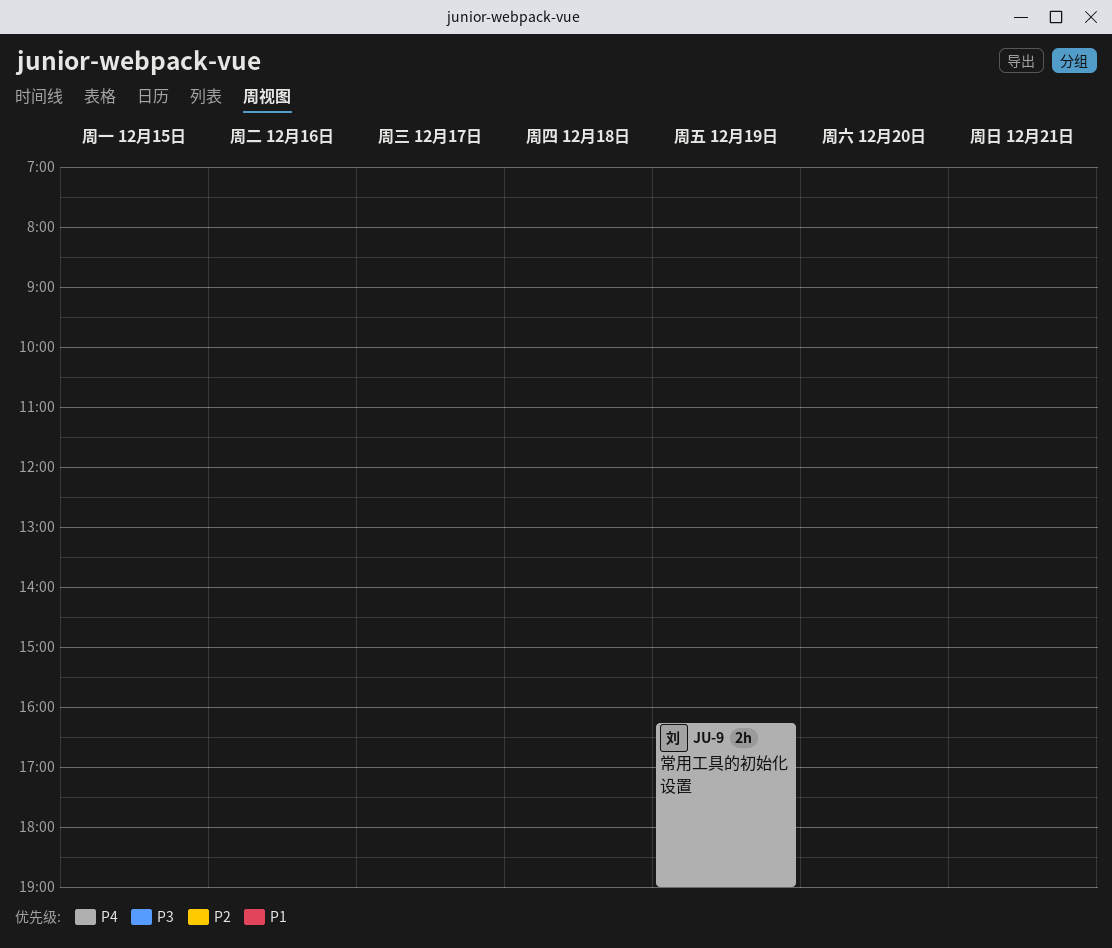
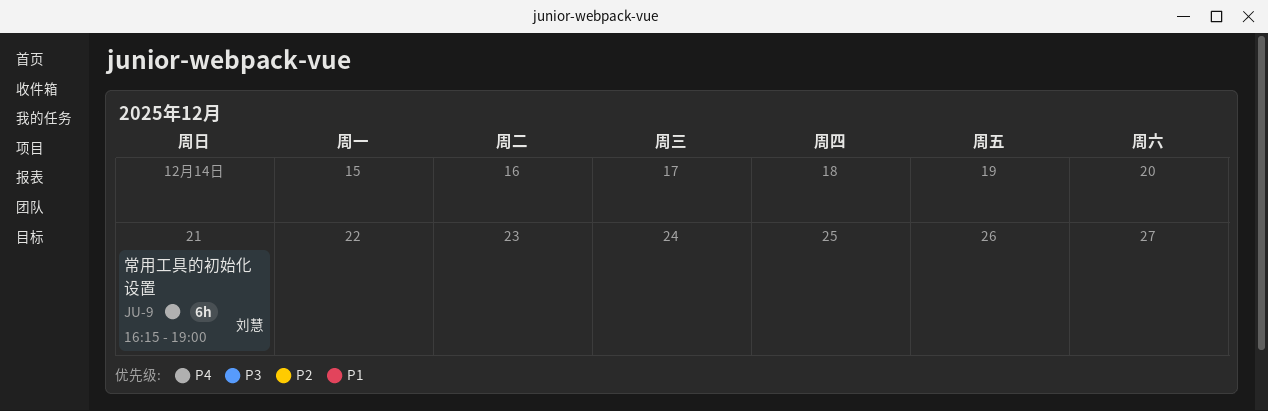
JU-9, estimate: 2h -> 6h
JU-9, day: Dec 19 -> Dec 21

